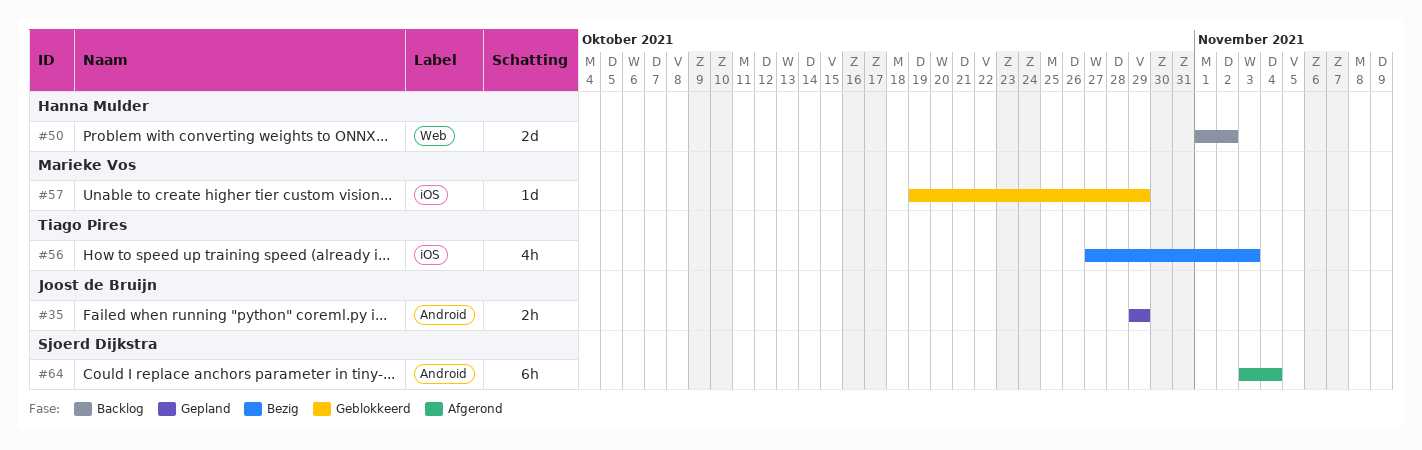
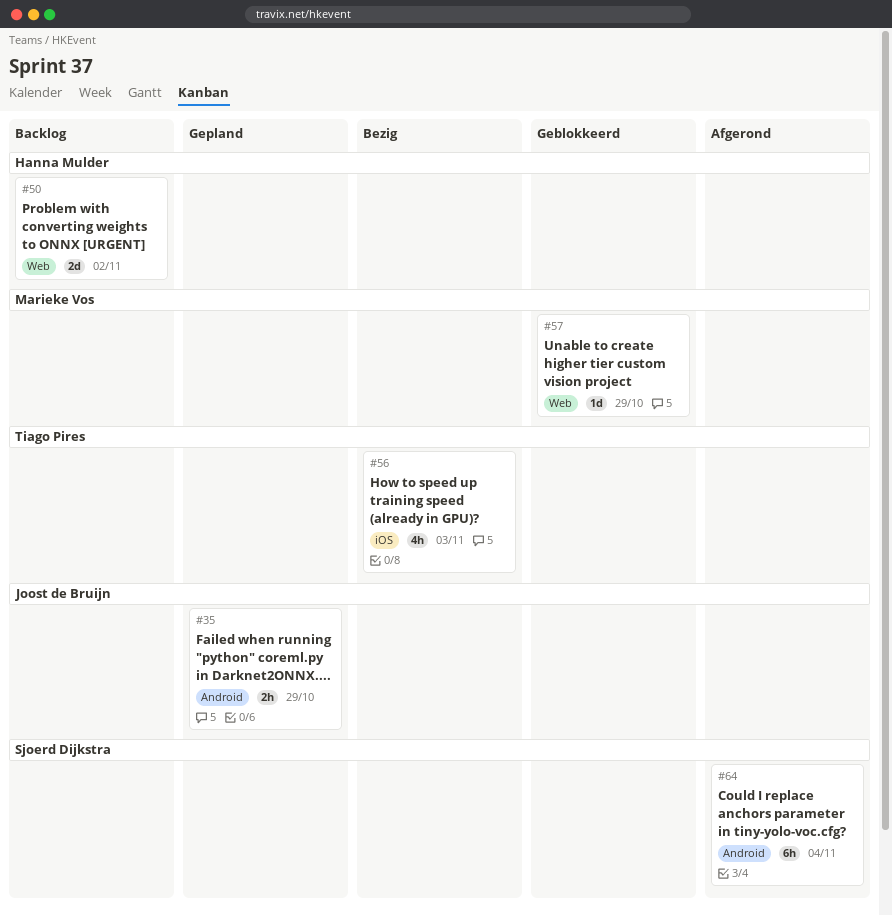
#57, label: iOS -> Web

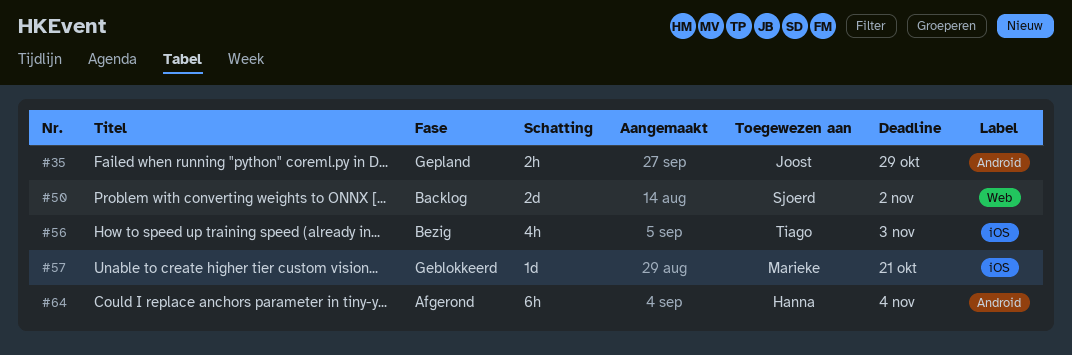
#50, owner: Hanna Mulder -> Sjoerd Dijkstra
#57, label: Web -> iOS
#57, due: Oct 29 -> Oct 21
#64, owner: Sjoerd Dijkstra -> Hanna Mulder

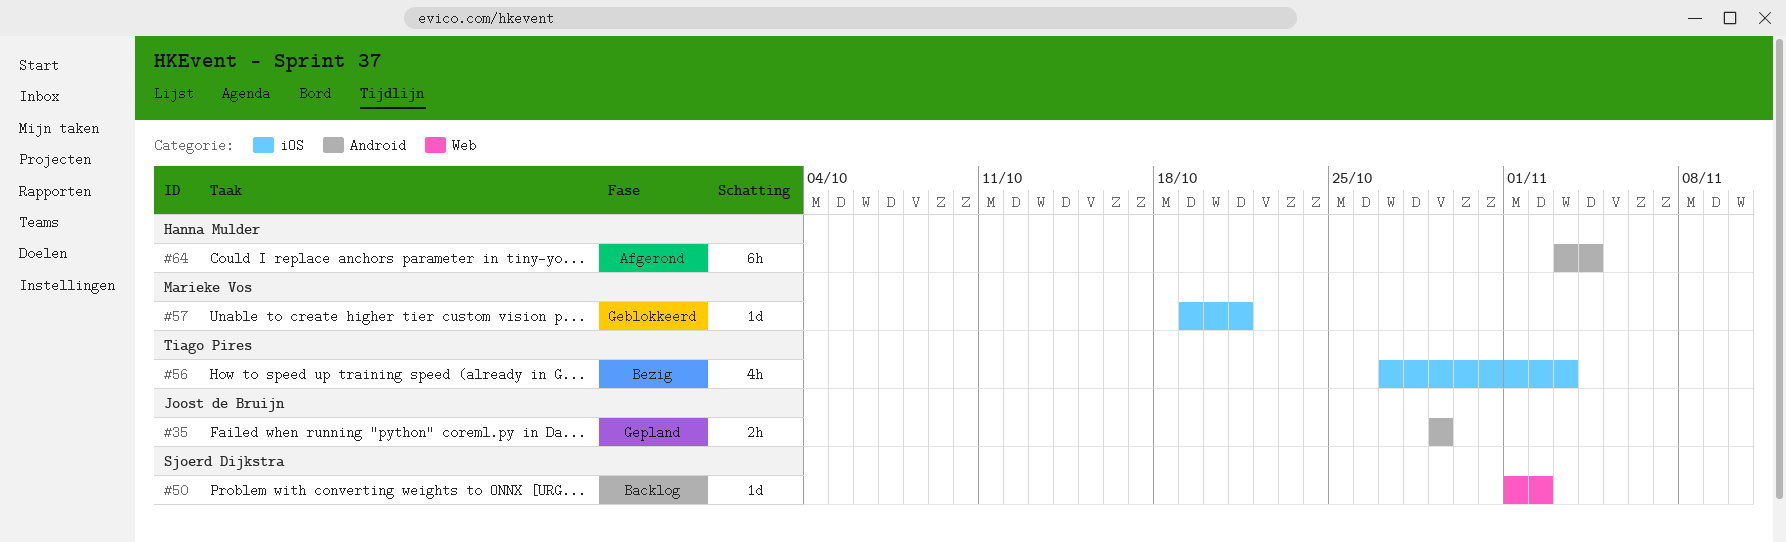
#50, estimate: 2d -> 1d

